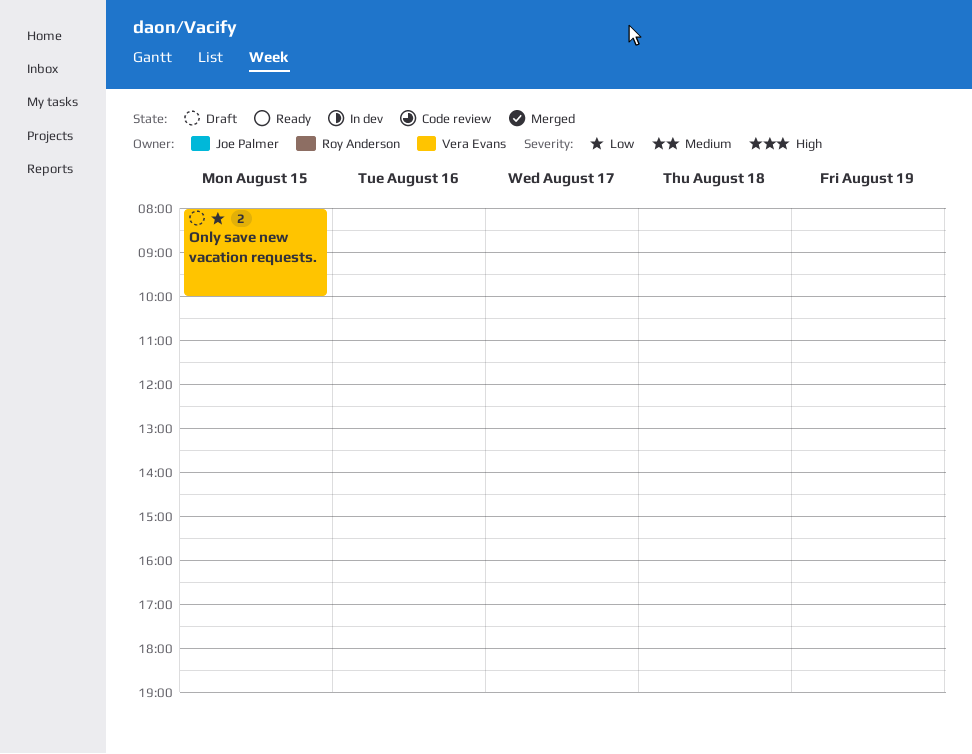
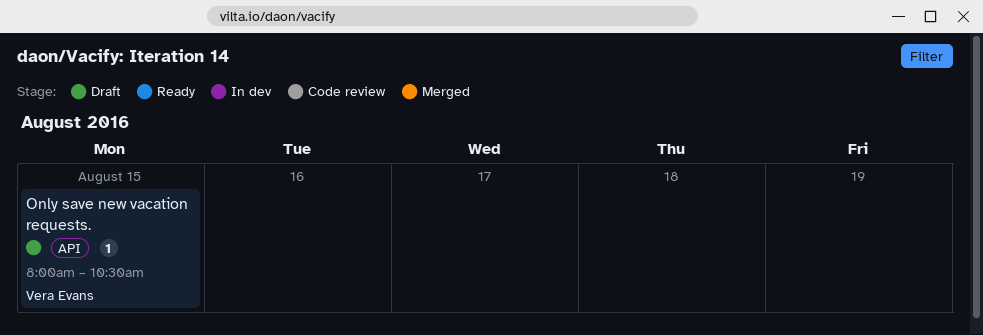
Only save new vacation requests., estimate: 2 -> 1
Only save new vacation requests., ends: 10:00 -> 10:30

